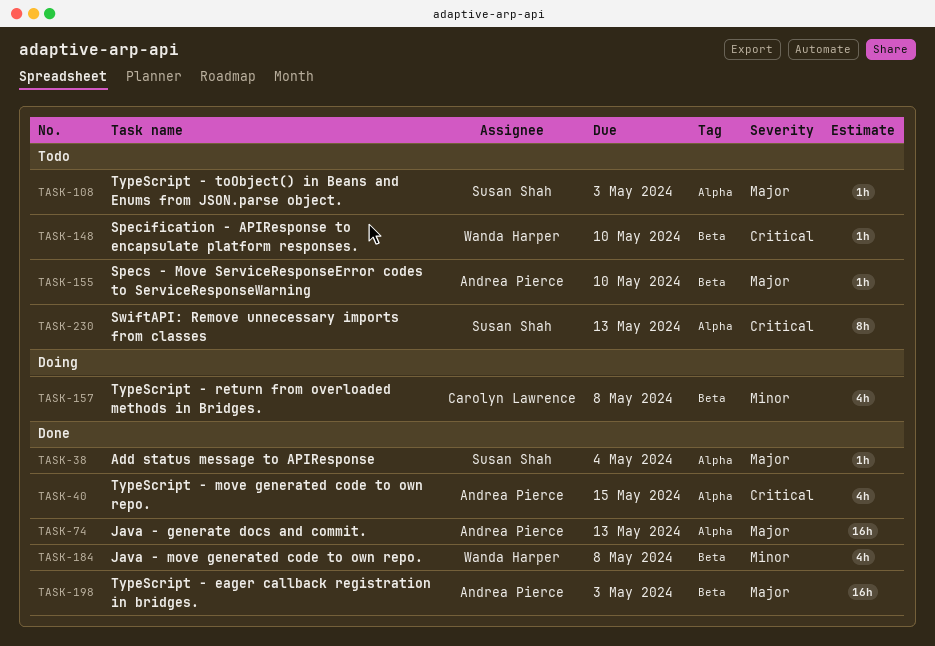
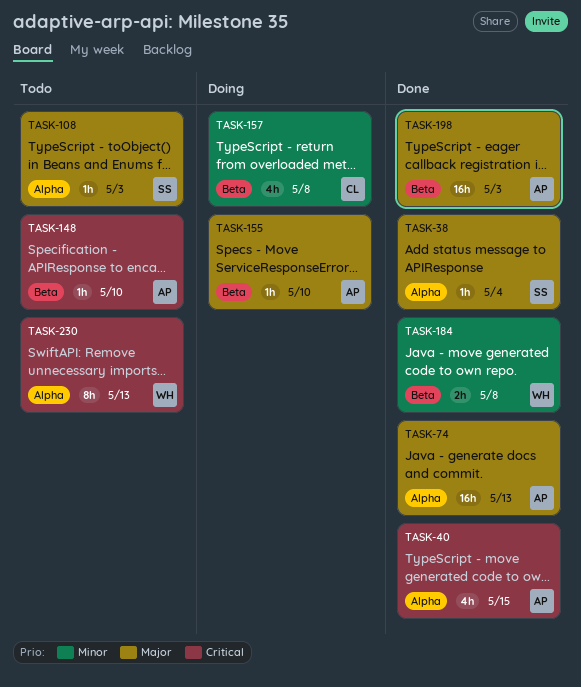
TASK-148, owner: Wanda Harper -> Andrea Pierce
TASK-155, status: Todo -> Doing
TASK-184, estimate: 4h -> 2h
TASK-230, owner: Susan Shah -> Wanda Harper

